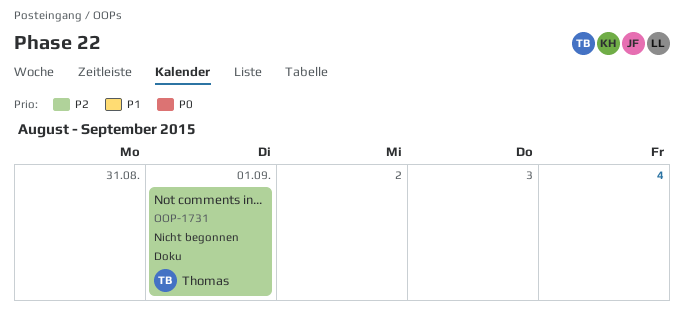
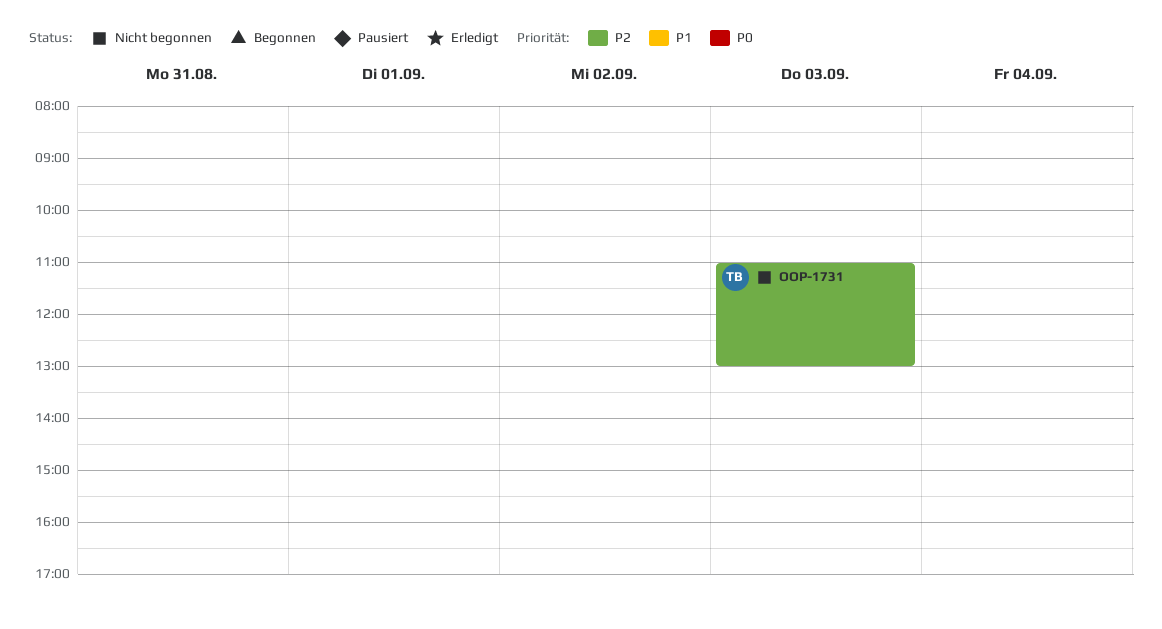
OOP-1731, day: Sep 1 -> Sep 3

